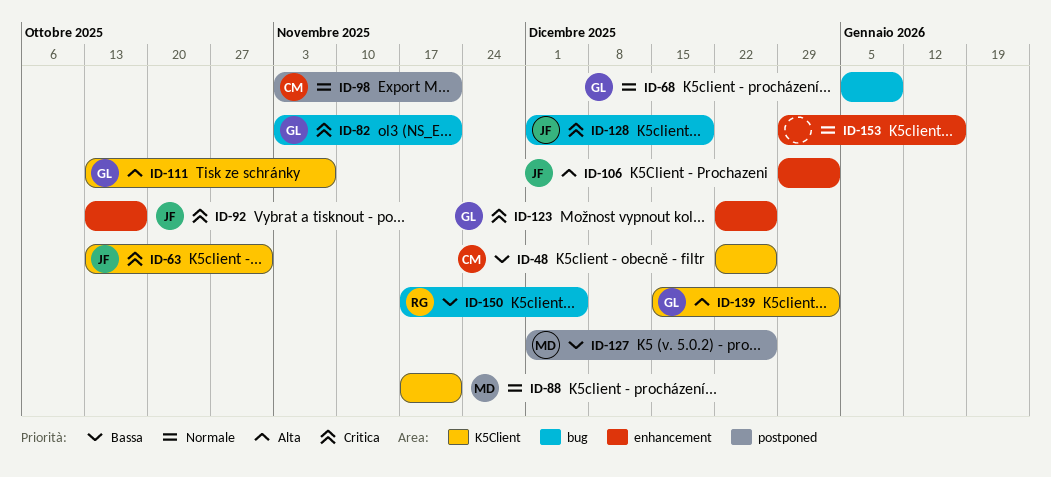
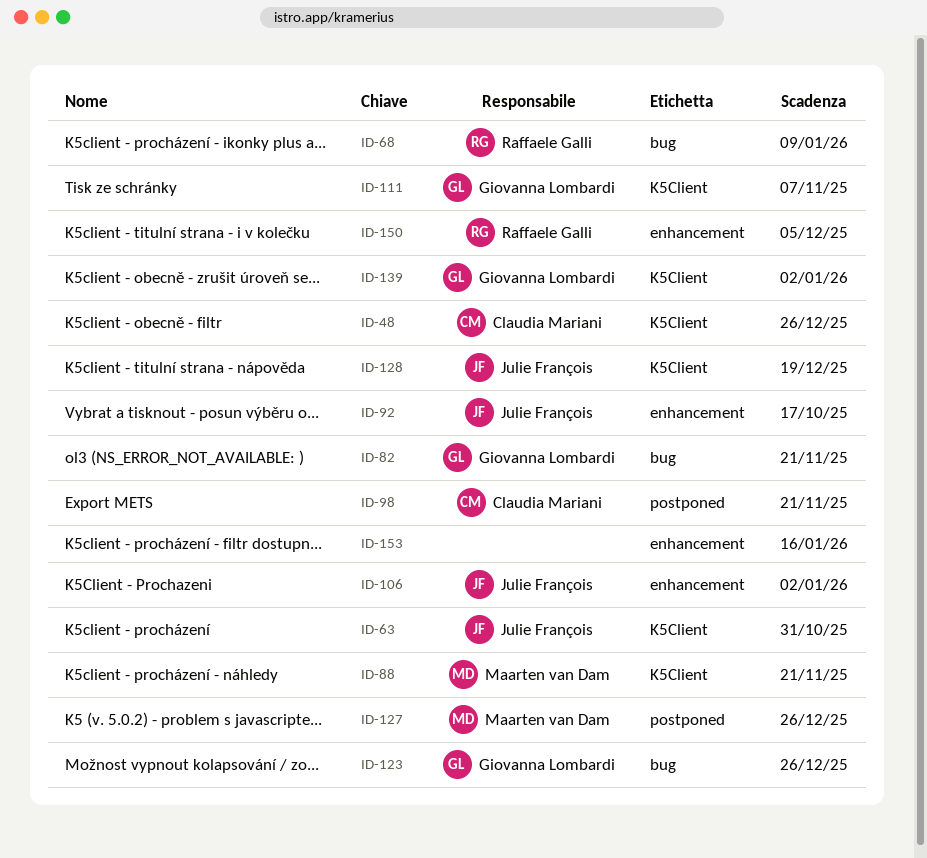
ID-68, owner: Giovanna Lombardi -> Raffaele Galli
ID-123, label: enhancement -> bug
ID-128, label: bug -> K5Client
ID-150, label: bug -> enhancement

